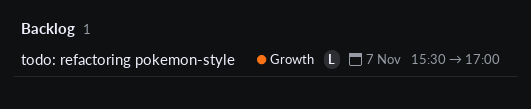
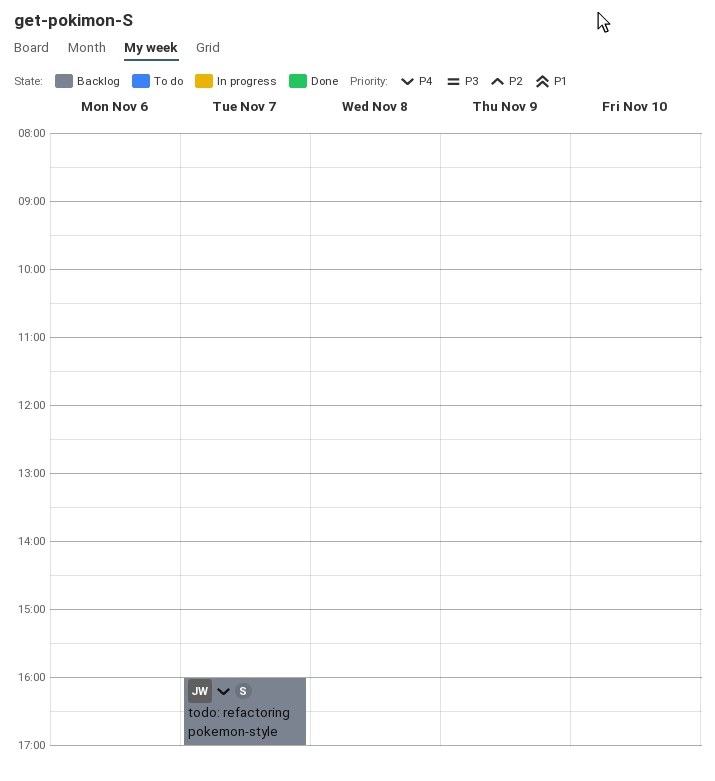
todo: refactoring pokemon-style, estimate: L -> S
todo: refactoring pokemon-style, begins: 15:30 -> 16:00

